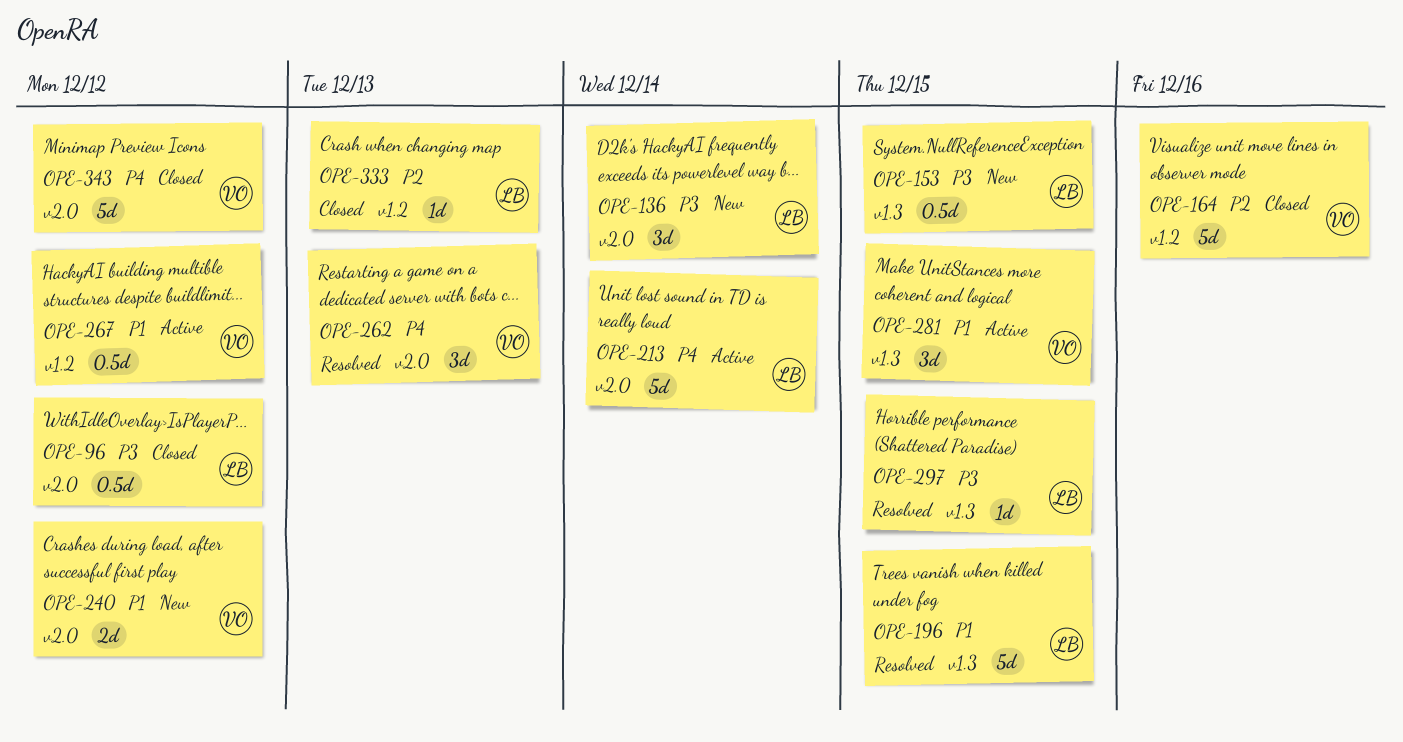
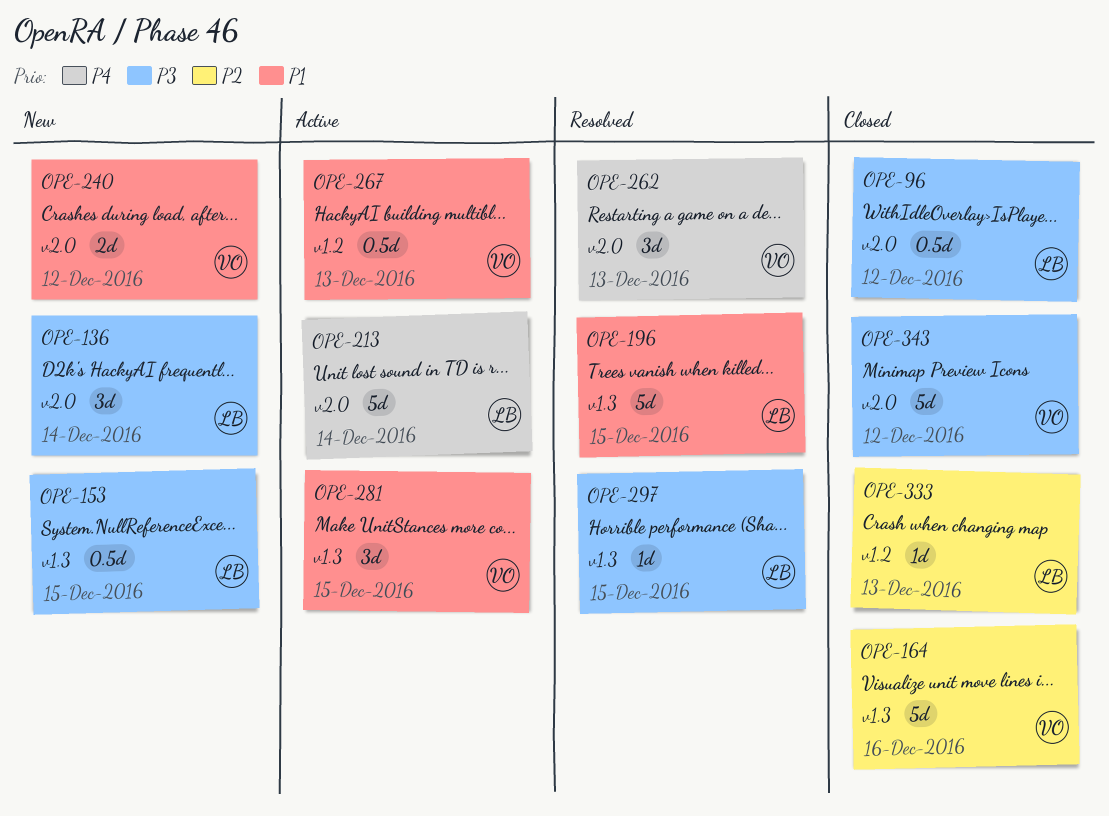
OPE-164, label: v1.2 -> v1.3
OPE-267, due: Dec 12 -> Dec 13
OPE-343, priority: P4 -> P3

